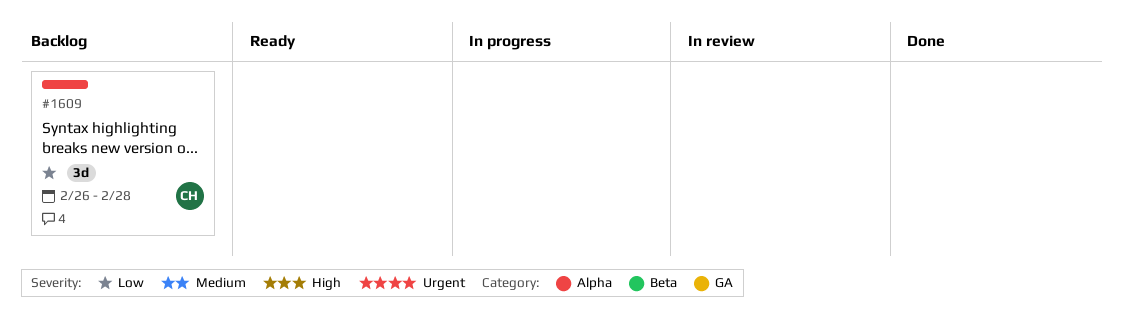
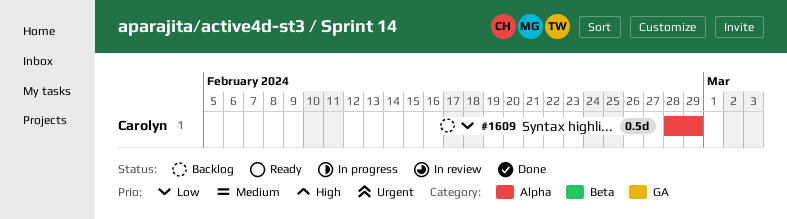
#1609, estimate: 3d -> 0.5d
#1609, start: Feb 26 -> Feb 28
#1609, due: Feb 28 -> Feb 29

